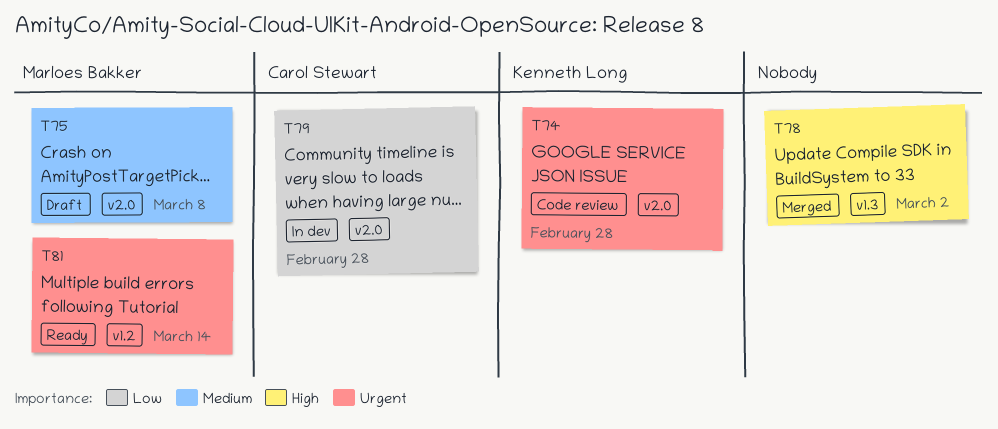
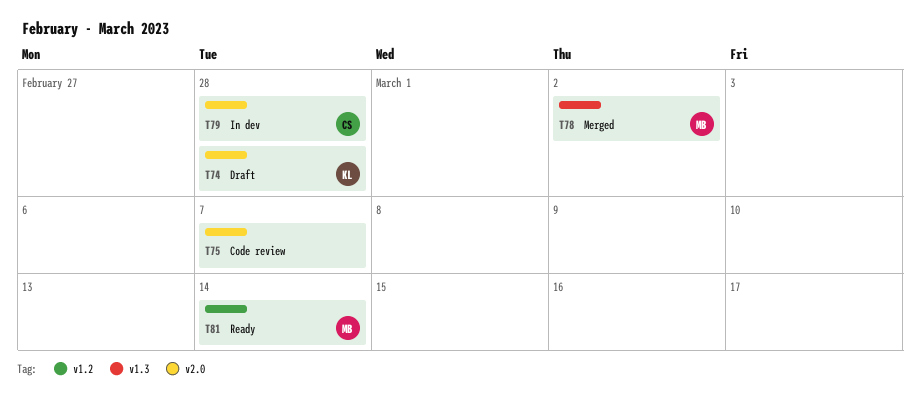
T74, status: Code review -> Draft
T75, status: Draft -> Code review
T75, owner: Marloes Bakker -> none
T75, due: Mar 8 -> Mar 7
T78, owner: none -> Marloes Bakker

